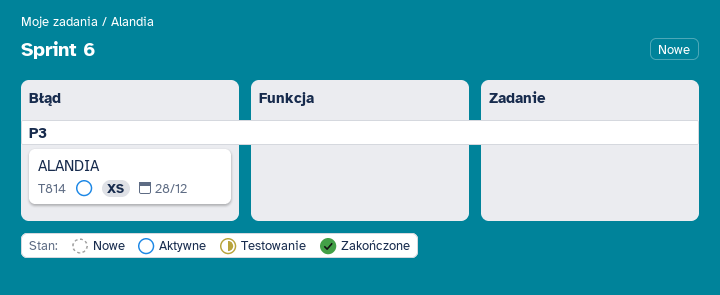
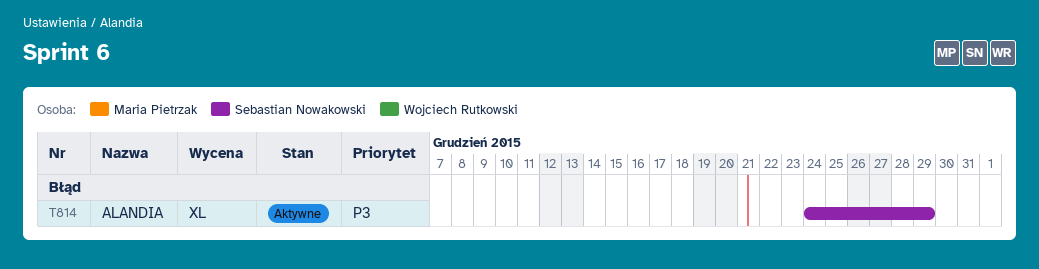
T814, estimate: XS -> XL
T814, due: Dec 28 -> Dec 29

